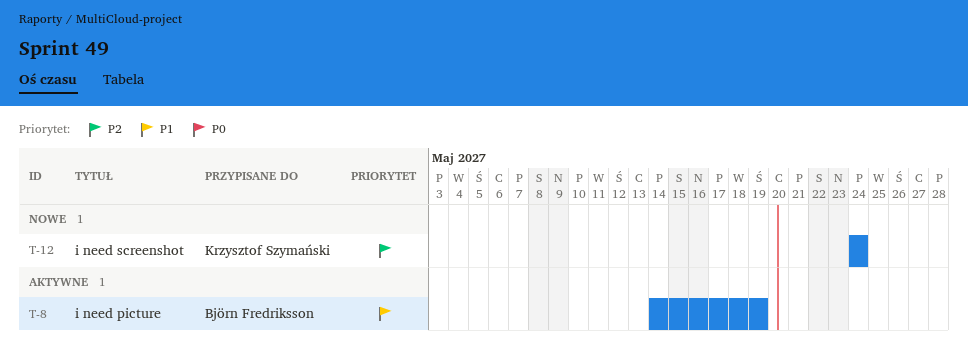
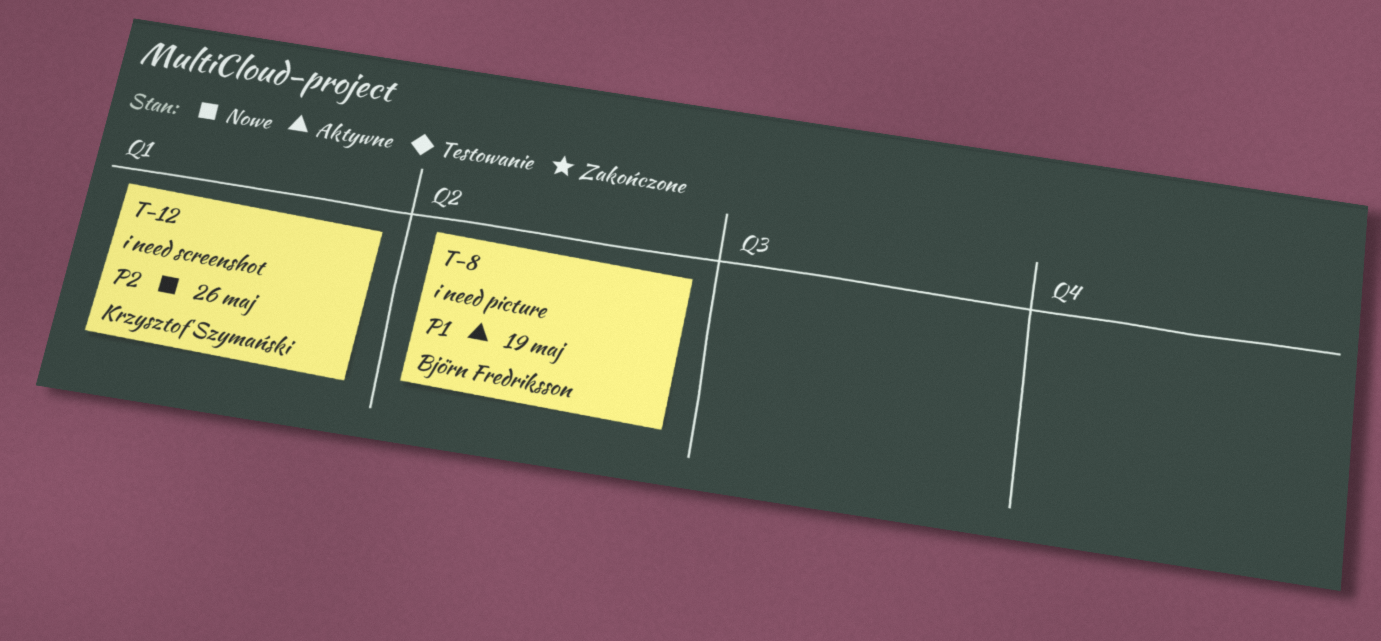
T-12, due: May 24 -> May 26

